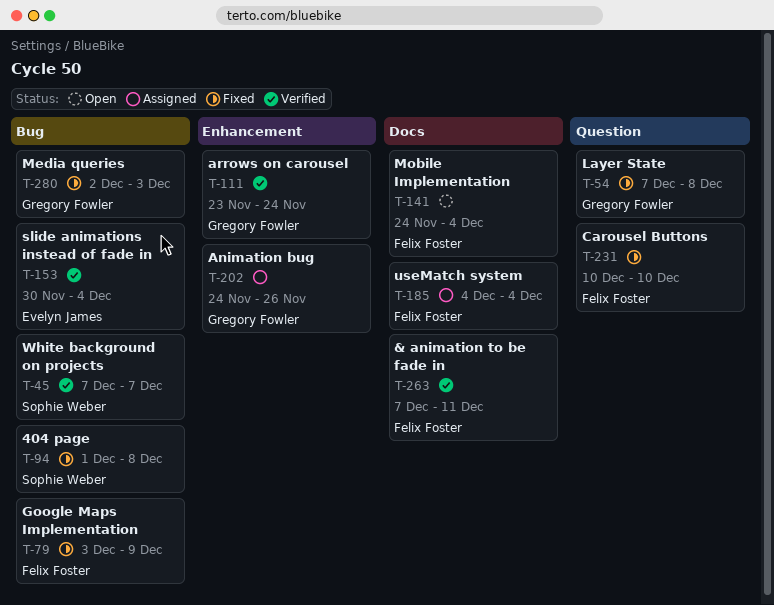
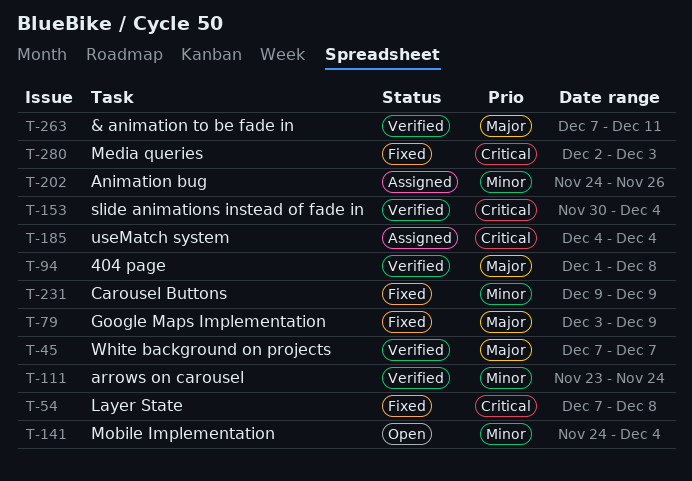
T-94, status: Fixed -> Verified
T-231, start: Dec 10 -> Dec 9
T-231, due: Dec 10 -> Dec 9

